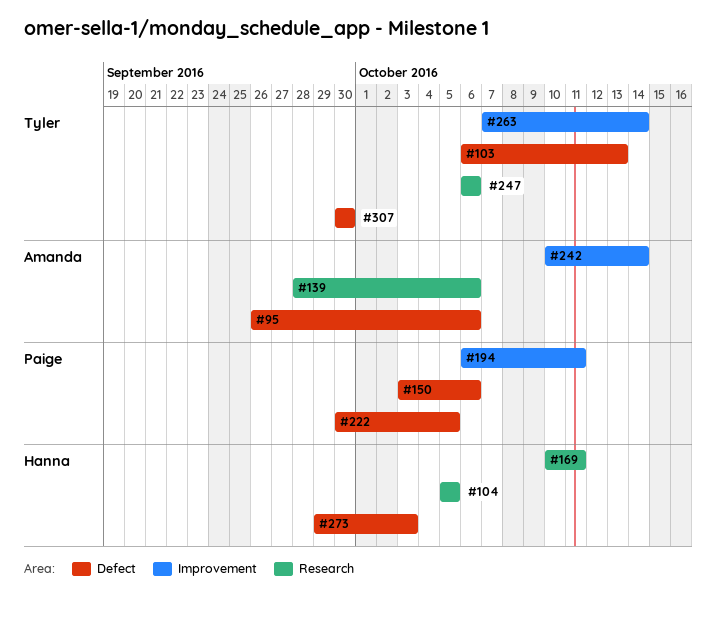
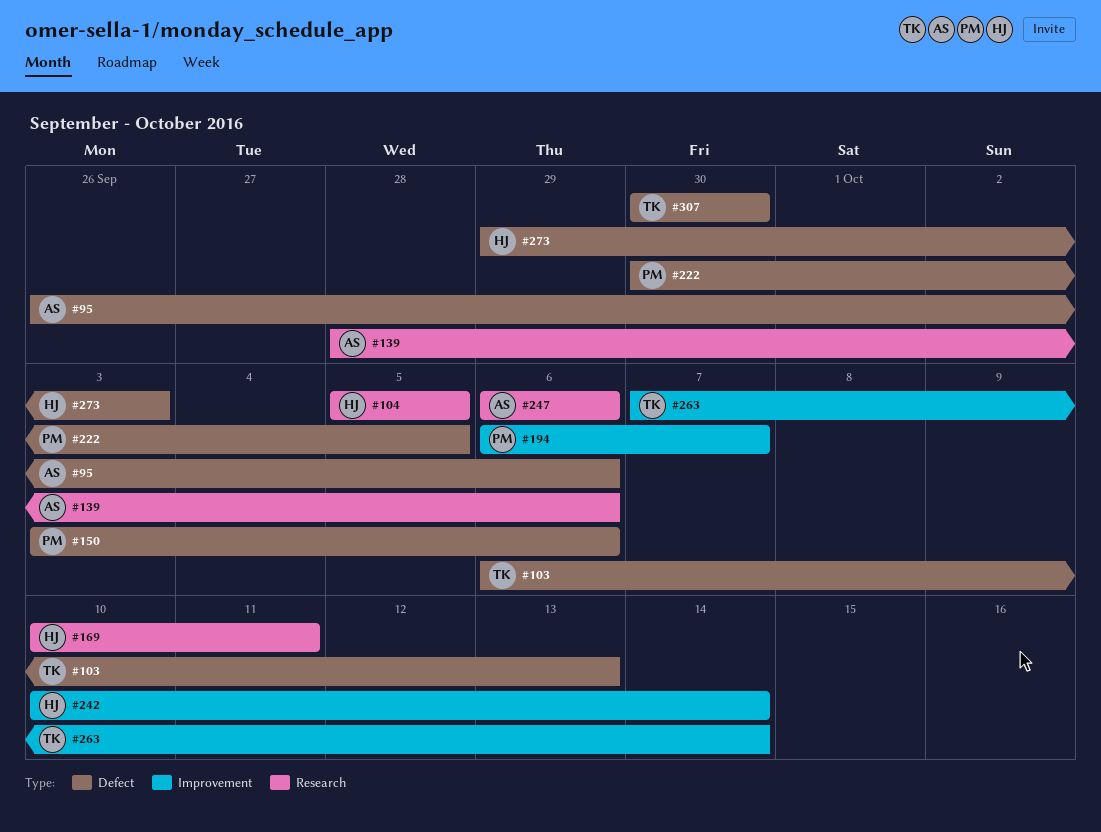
#194, due: Oct 11 -> Oct 7
#242, owner: Amanda -> Hanna
#247, owner: Tyler -> Amanda

